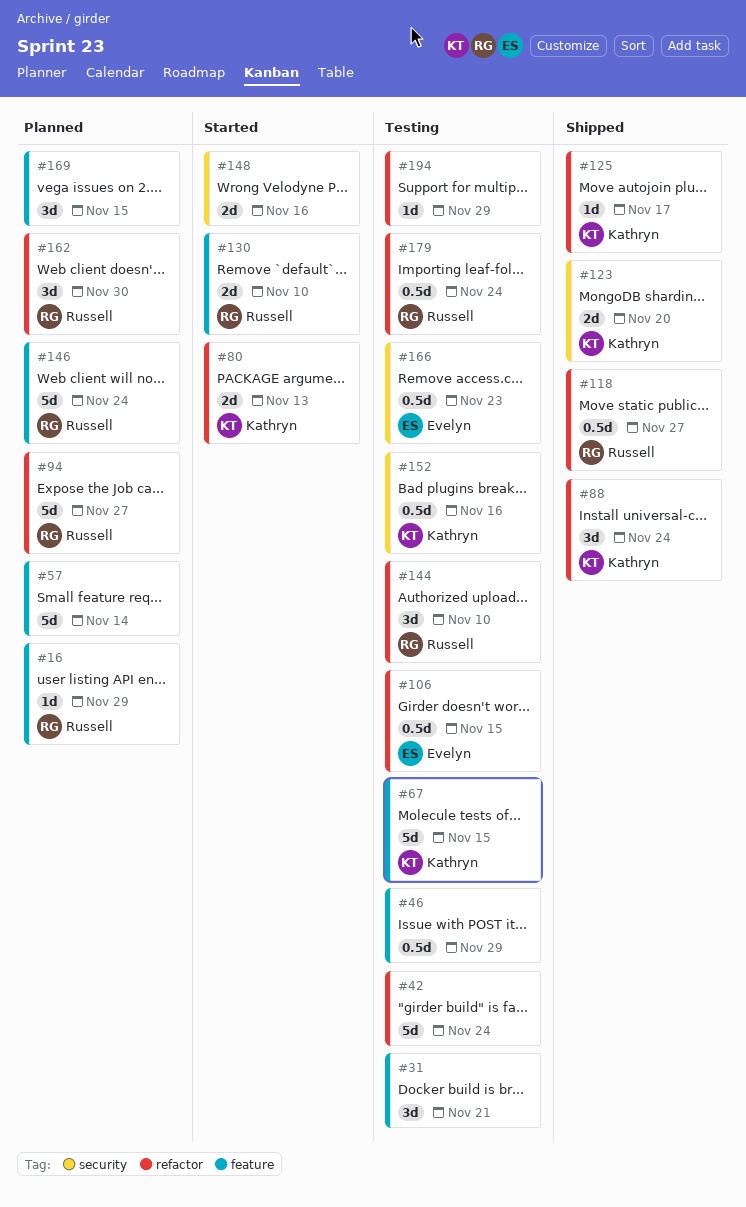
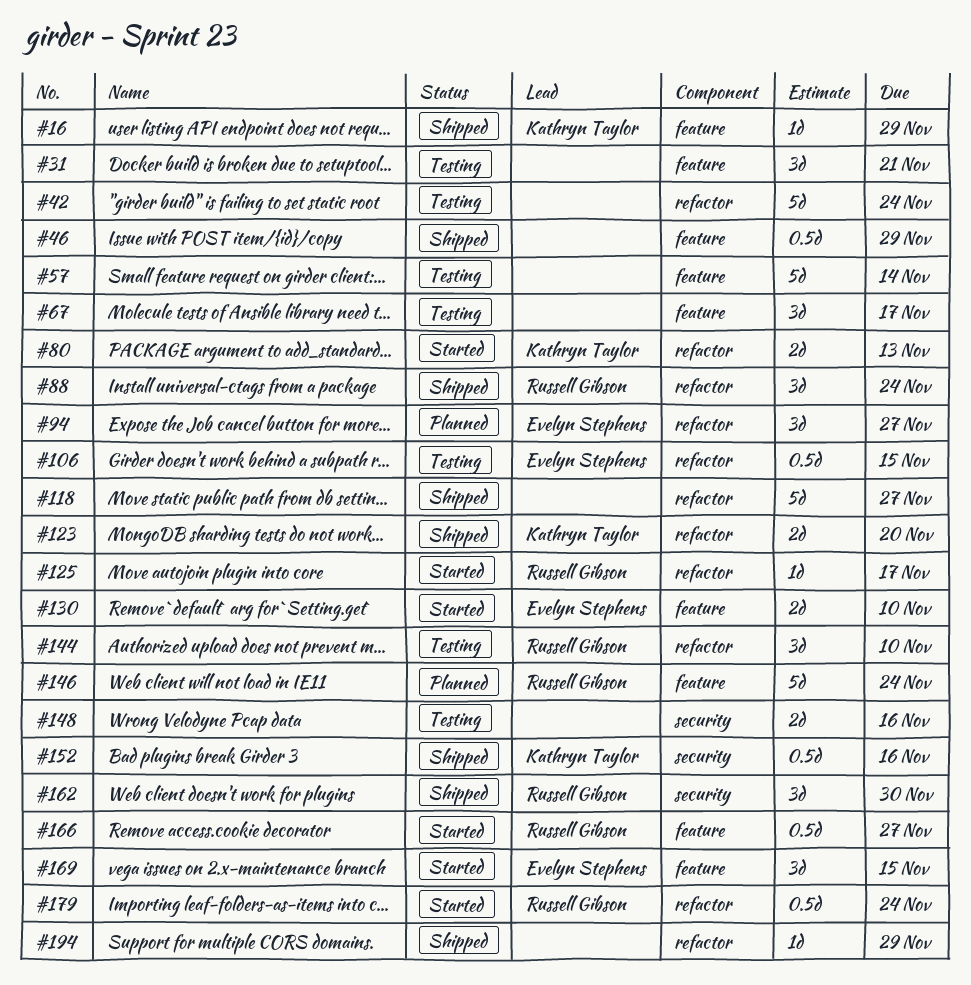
#16, status: Planned -> Shipped
#16, owner: Russell Gibson -> Kathryn Taylor
#46, status: Testing -> Shipped
#57, status: Planned -> Testing
#67, owner: Kathryn Taylor -> none
#67, estimate: 5d -> 3d
#67, due: Nov 15 -> Nov 17
#88, owner: Kathryn Taylor -> Russell Gibson
#94, owner: Russell Gibson -> Evelyn Stephens
#94, estimate: 5d -> 3d
#118, owner: Russell Gibson -> none
#118, estimate: 0.5d -> 5d
#123, label: security -> refactor
#125, status: Shipped -> Started
#125, owner: Kathryn Taylor -> Russell Gibson
#130, owner: Russell Gibson -> Evelyn Stephens
#148, status: Started -> Testing
#152, status: Testing -> Shipped
#162, status: Planned -> Shipped
#162, label: refactor -> security
#166, status: Testing -> Started
#166, owner: Evelyn Stephens -> Russell Gibson
#166, label: security -> feature
#166, due: Nov 23 -> Nov 27
#169, status: Planned -> Started
#169, owner: none -> Evelyn Stephens
#179, status: Testing -> Started
#194, status: Testing -> Shipped

